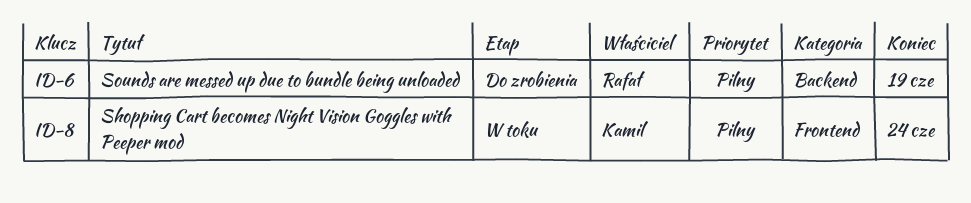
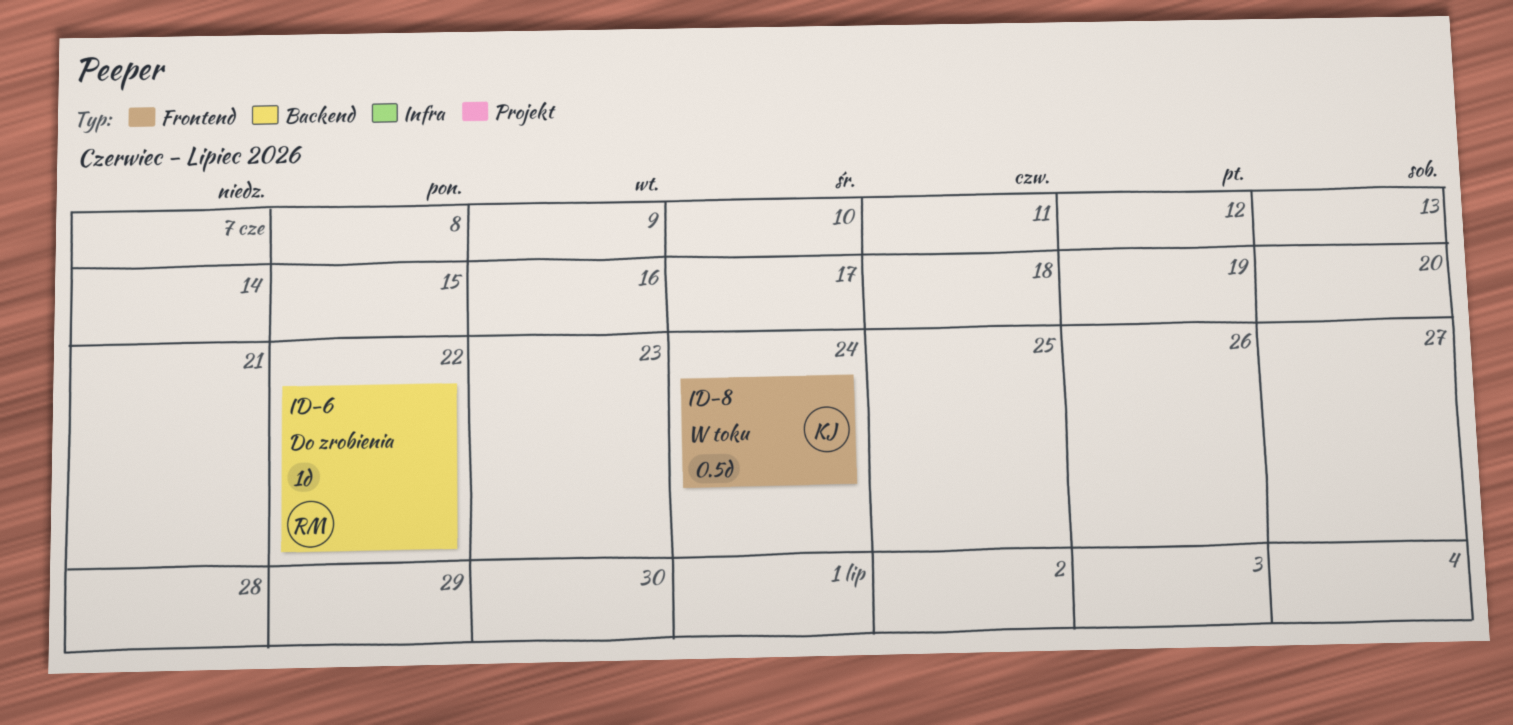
ID-6, due: Jun 19 -> Jun 22

